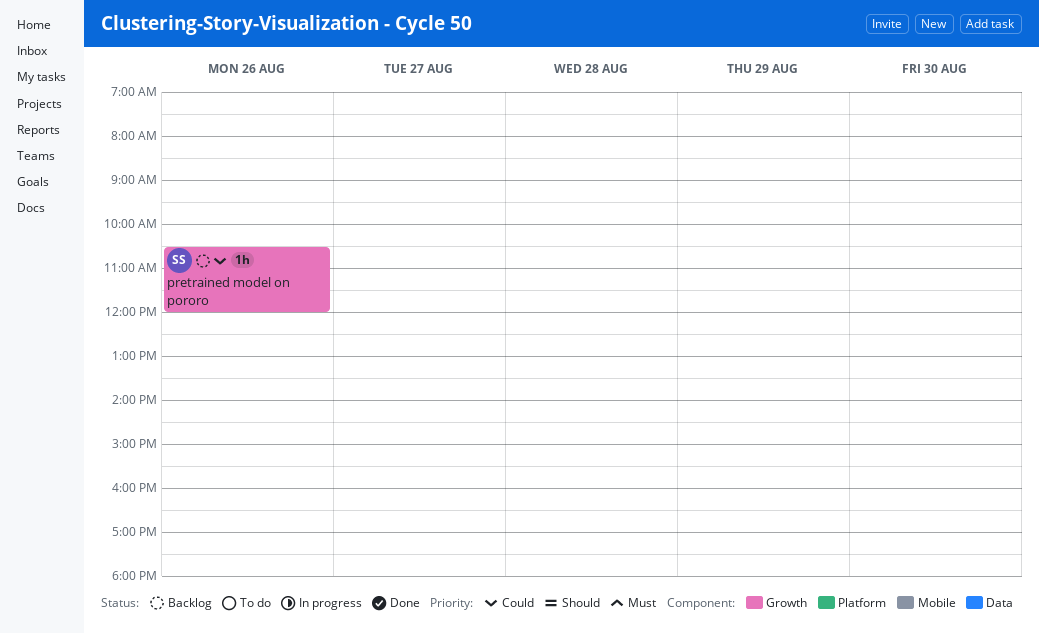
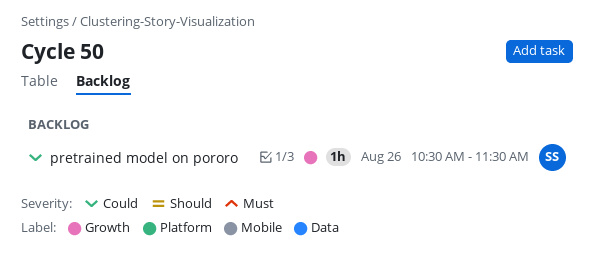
pretrained model on pororo, ends: 12:00 -> 11:30

